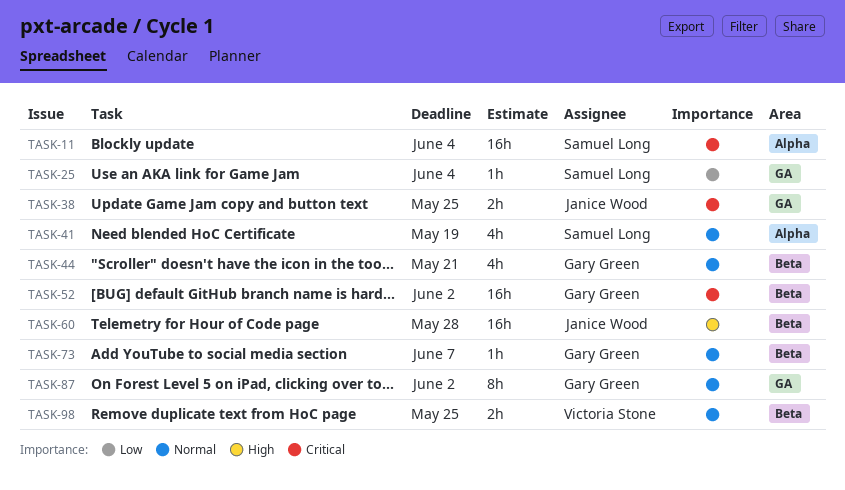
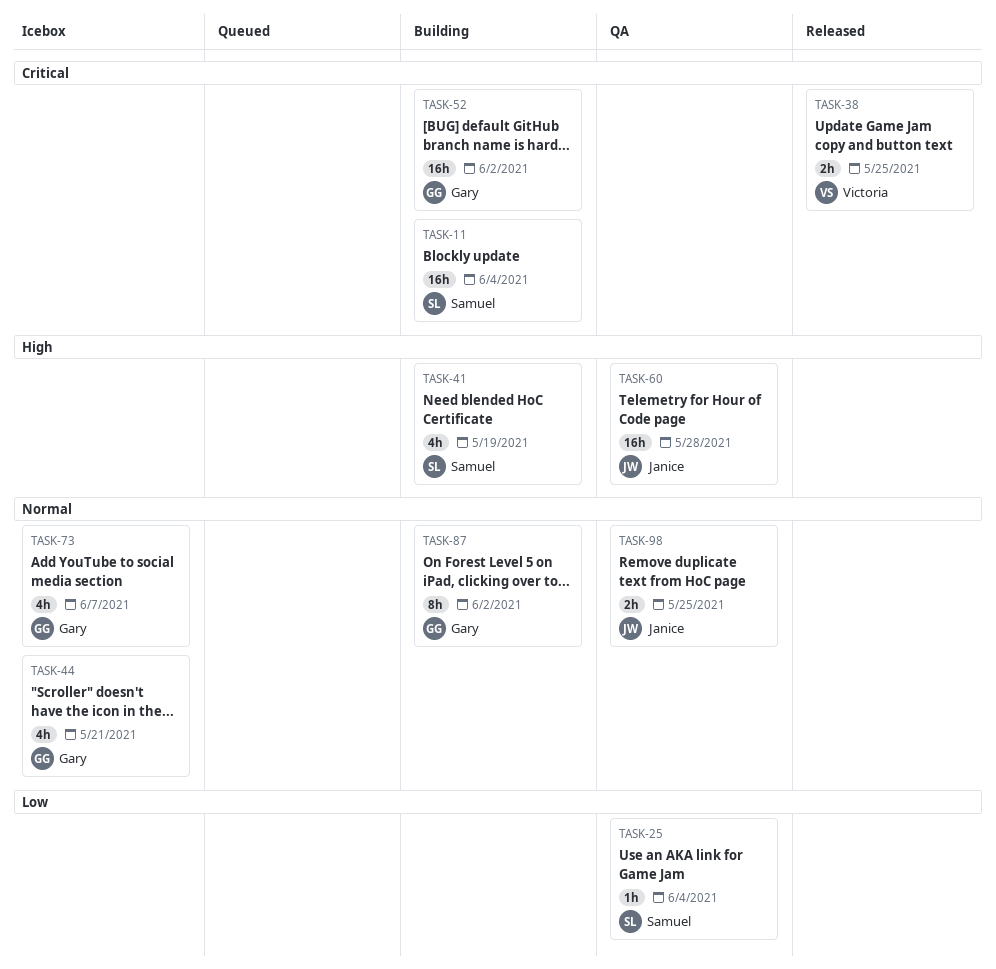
TASK-38, owner: Janice Wood -> Victoria Stone
TASK-41, priority: Normal -> High
TASK-73, estimate: 1h -> 4h
TASK-98, owner: Victoria Stone -> Janice Wood

